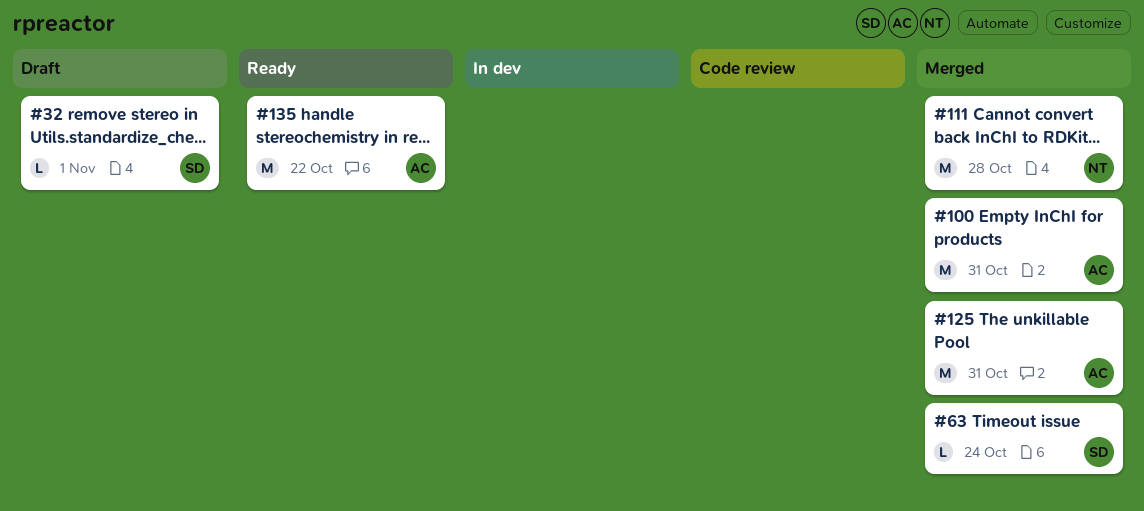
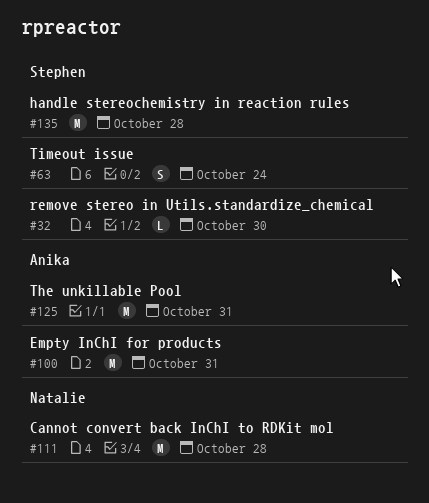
#32, due: Nov 1 -> Oct 30
#63, estimate: L -> S
#135, owner: Anika -> Stephen
#135, due: Oct 22 -> Oct 28

